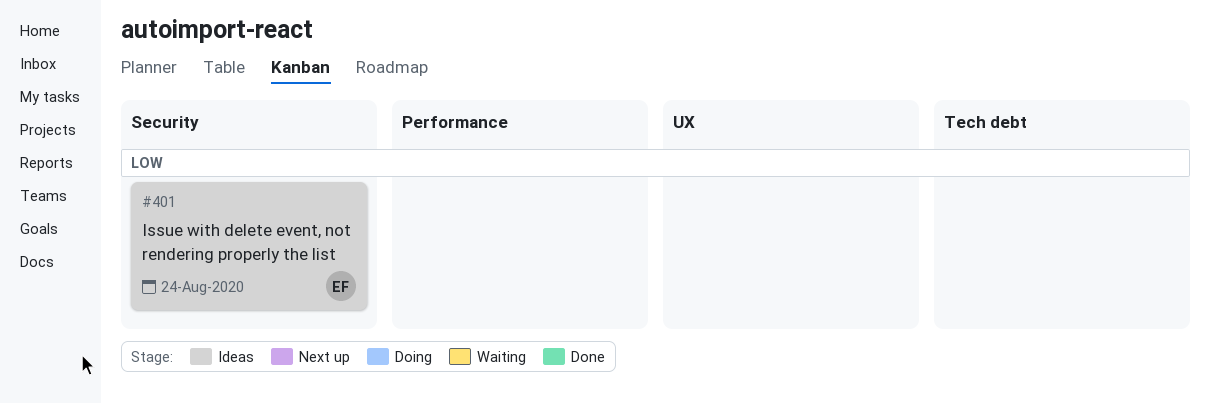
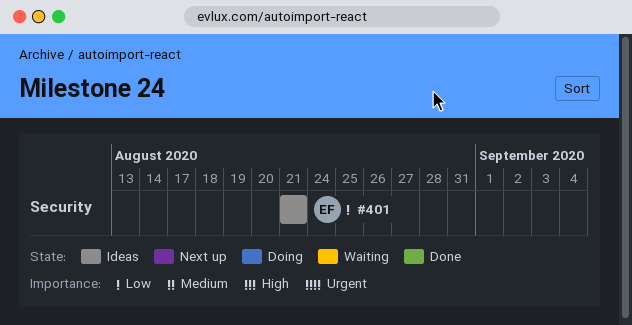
#401, due: Aug 24 -> Aug 21

